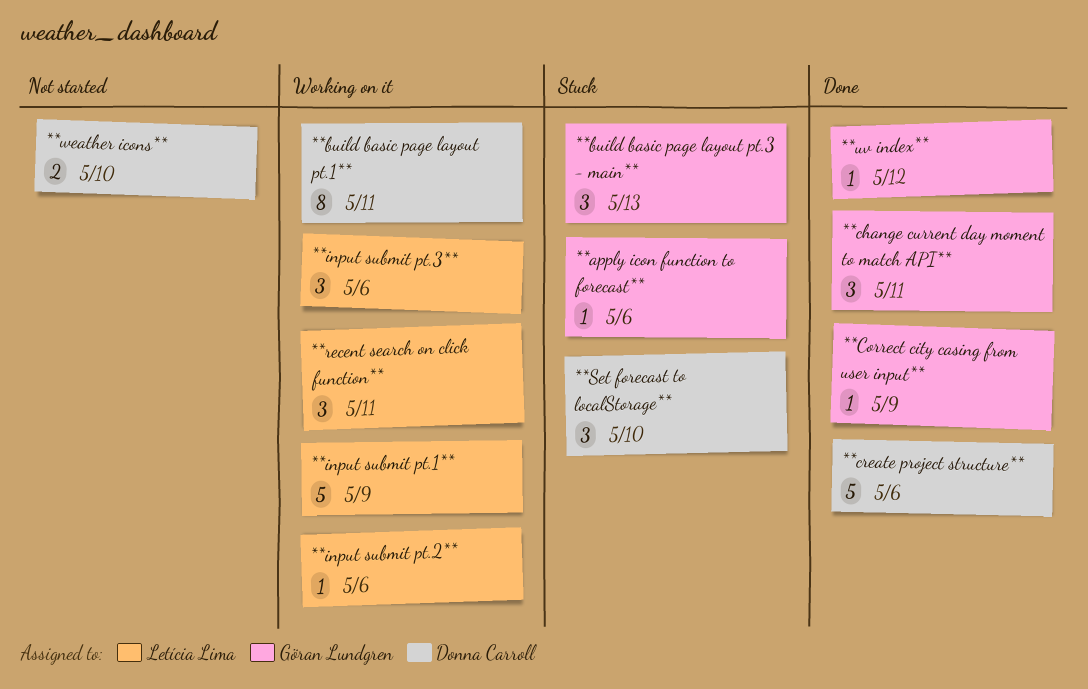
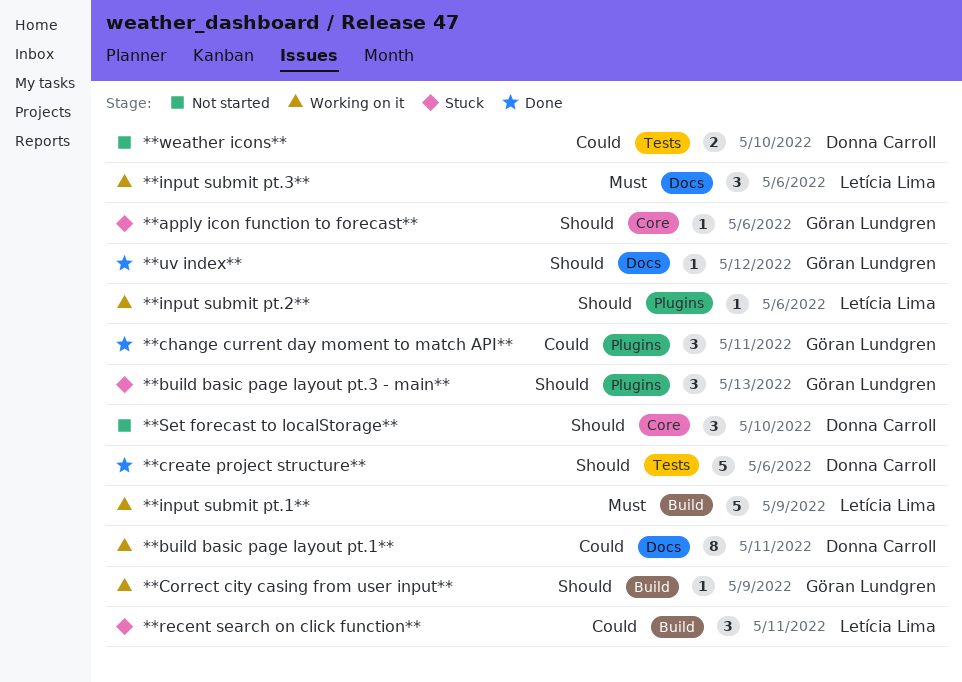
**Correct city casing from user input**, status: Done -> Working on it
**recent search on click function**, status: Working on it -> Stuck
**Set forecast to localStorage**, status: Stuck -> Not started

